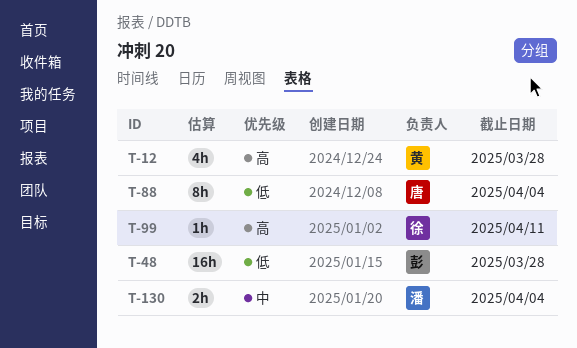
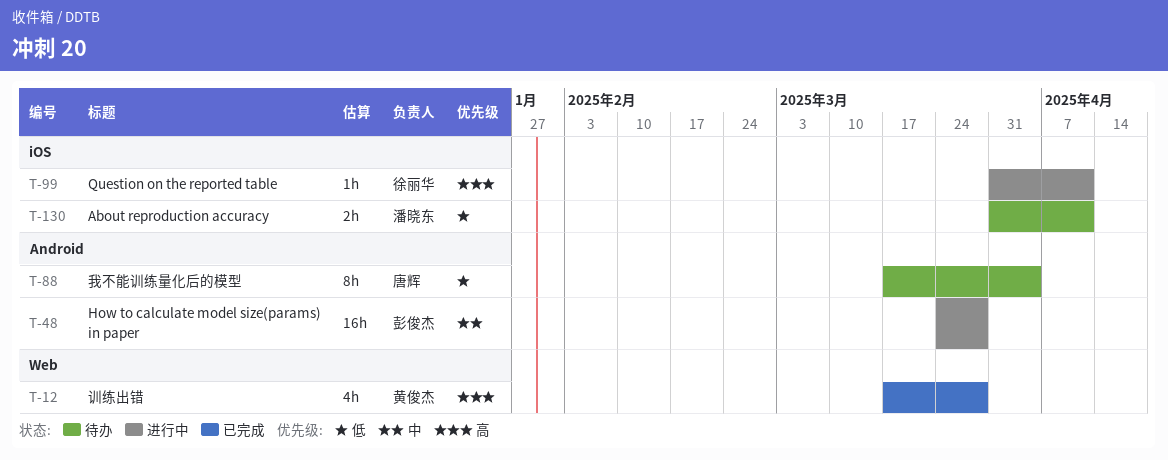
T-48, priority: 低 -> 中
T-130, priority: 中 -> 低
T-130, due: Apr 4 -> Apr 11

